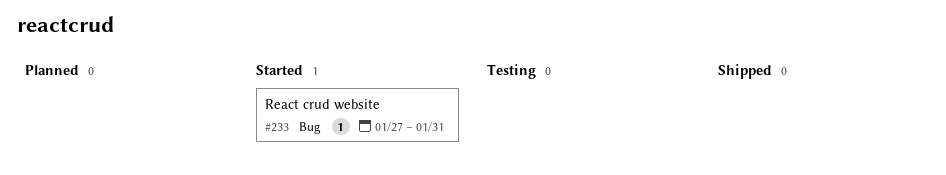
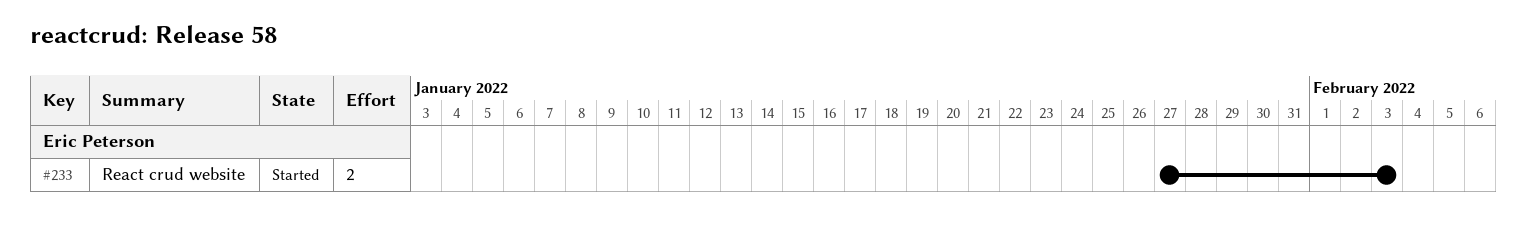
#233, estimate: 1 -> 2
#233, due: Jan 31 -> Feb 3

